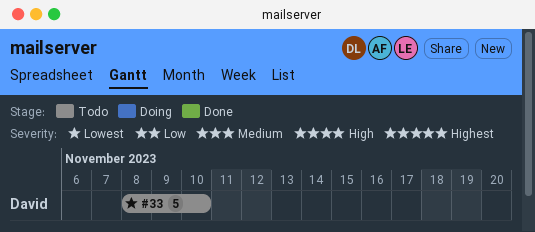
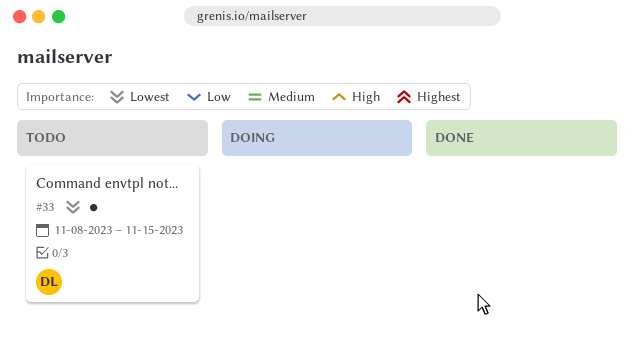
#33, estimate: 5 -> 1
#33, due: Nov 10 -> Nov 15

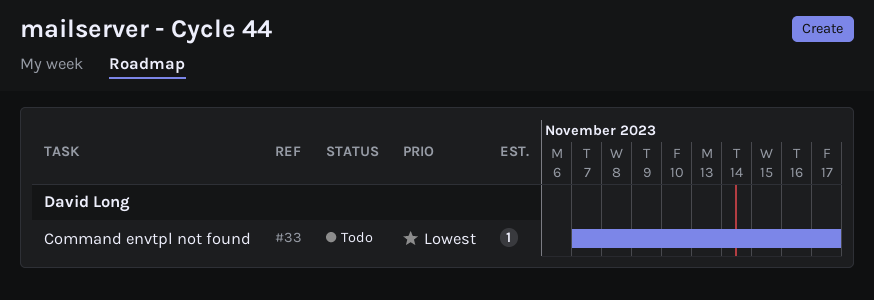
#33, start: Nov 8 -> Nov 7
#33, due: Nov 15 -> Nov 17

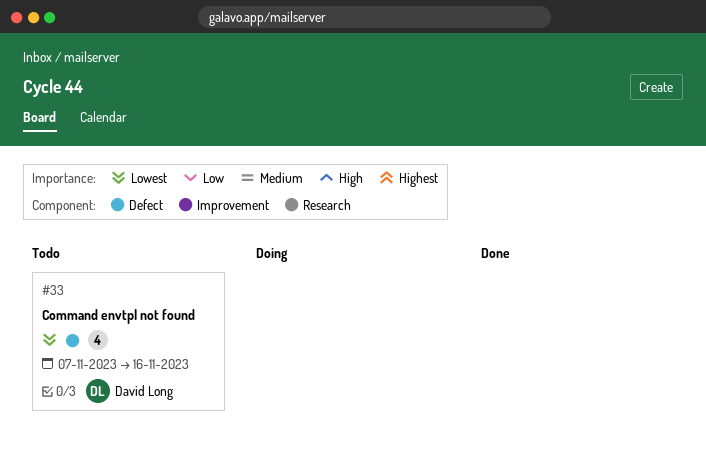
#33, estimate: 1 -> 4
#33, due: Nov 17 -> Nov 16

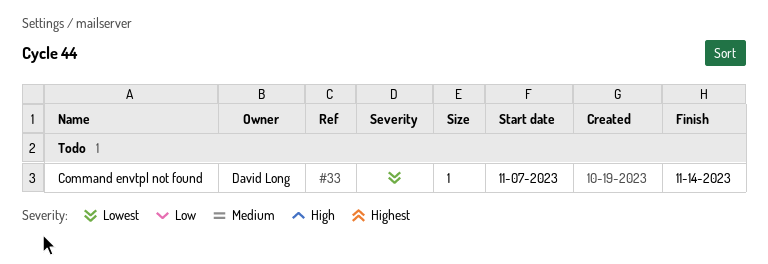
#33, estimate: 4 -> 1
#33, due: Nov 16 -> Nov 14

